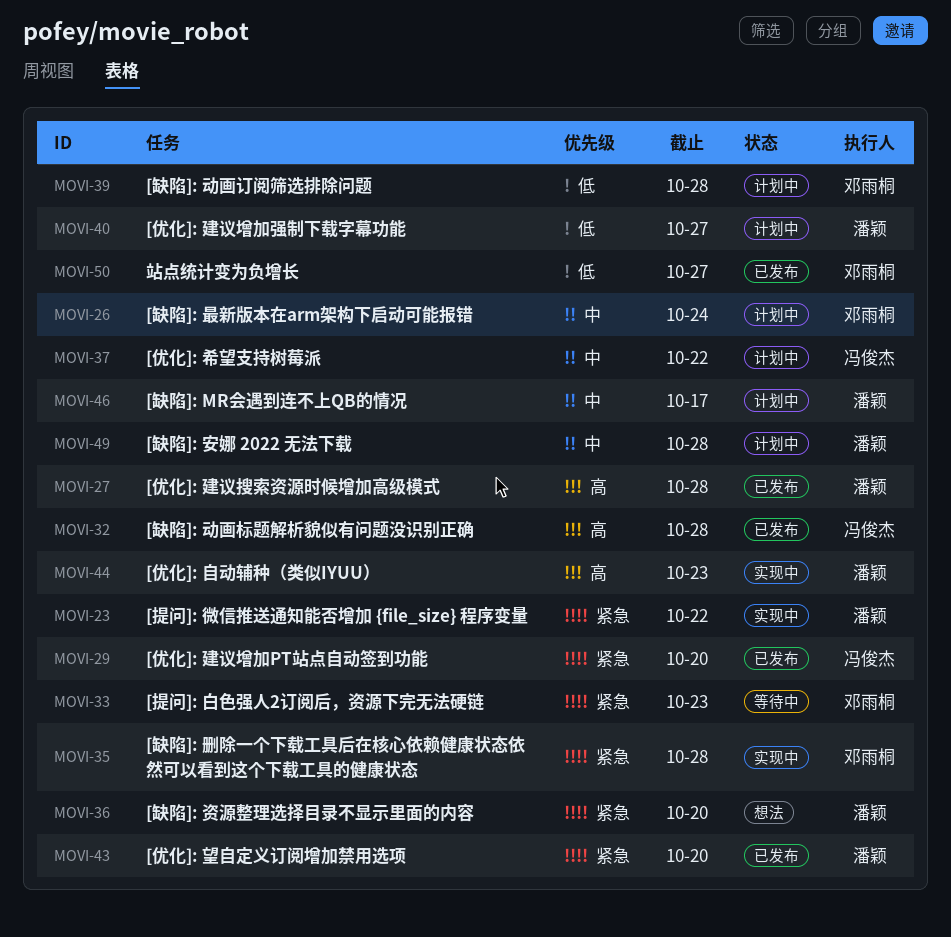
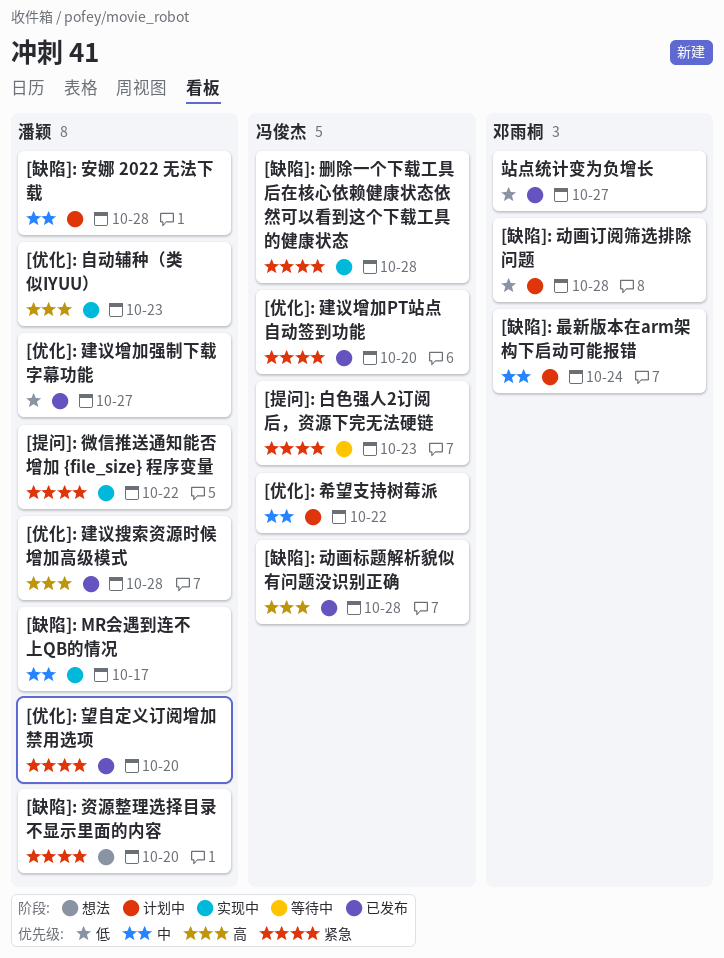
[优化]: 建议增加强制下载字幕功能, status: 计划中 -> 已发布
[提问]: 白色强人2订阅后，资源下完无法硬链, owner: 邓雨桐 -> 冯俊杰
[缺陷]: MR会遇到连不上QB的情况, status: 计划中 -> 实现中
[缺陷]: 删除一个下载工具后在核心依赖健康状态依然可以看到这个下载工具的健康状态, owner: 邓雨桐 -> 冯俊杰

